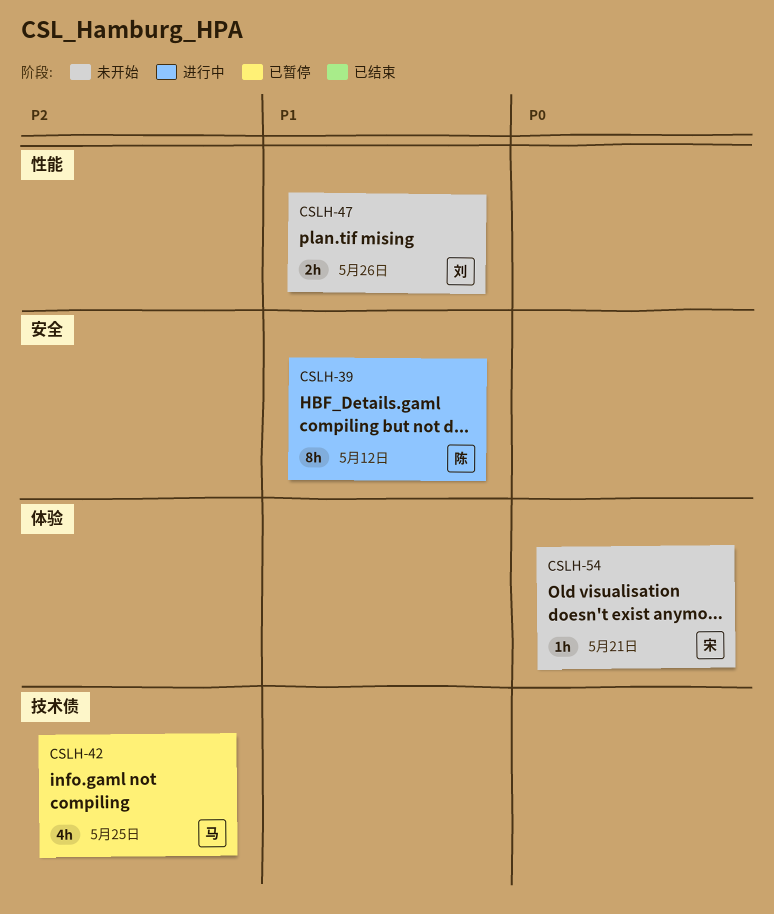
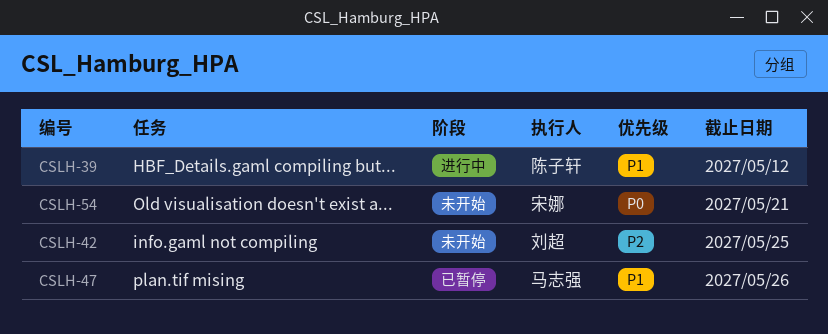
CSLH-42, status: 已暂停 -> 未开始
CSLH-42, owner: 马志强 -> 刘超
CSLH-47, status: 未开始 -> 已暂停
CSLH-47, owner: 刘超 -> 马志强

